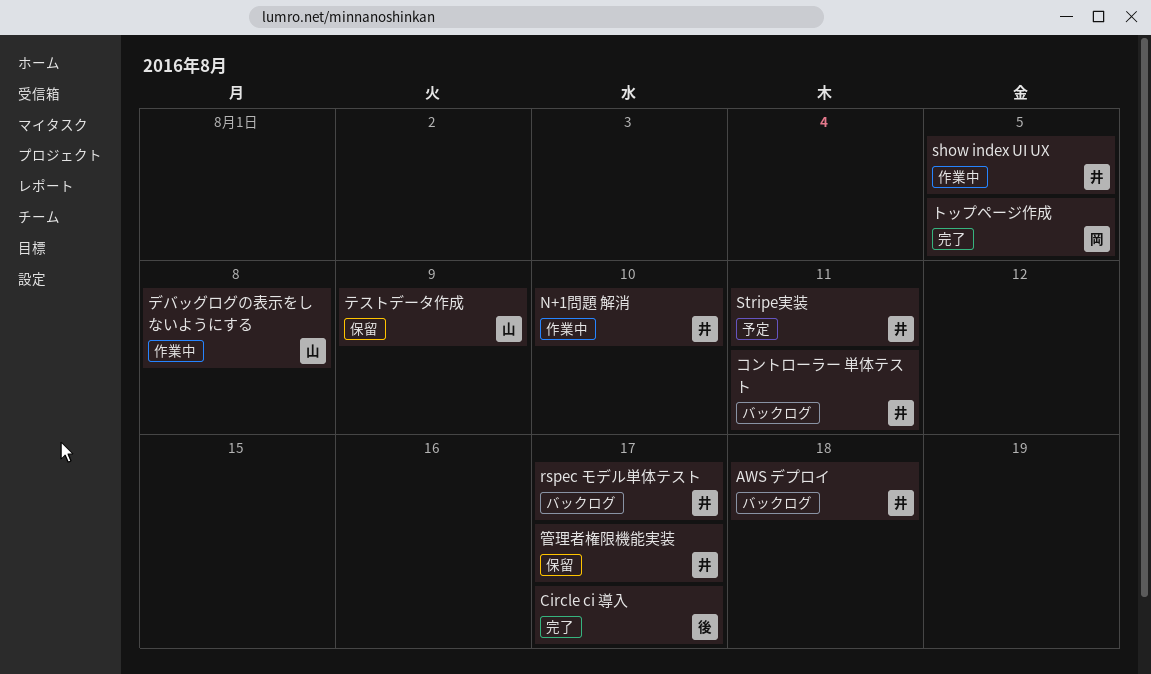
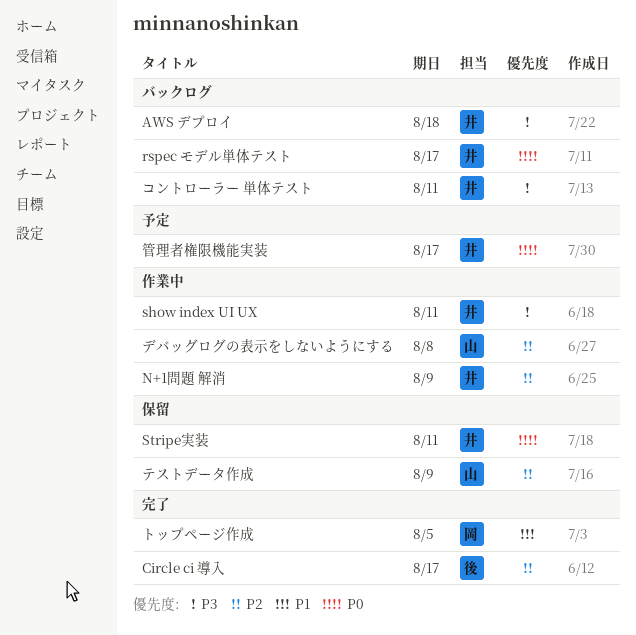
N+1問題 解消, due: Aug 10 -> Aug 9
show index UI UX, due: Aug 5 -> Aug 11
Stripe実装, status: 予定 -> 保留
管理者権限機能実装, status: 保留 -> 予定

